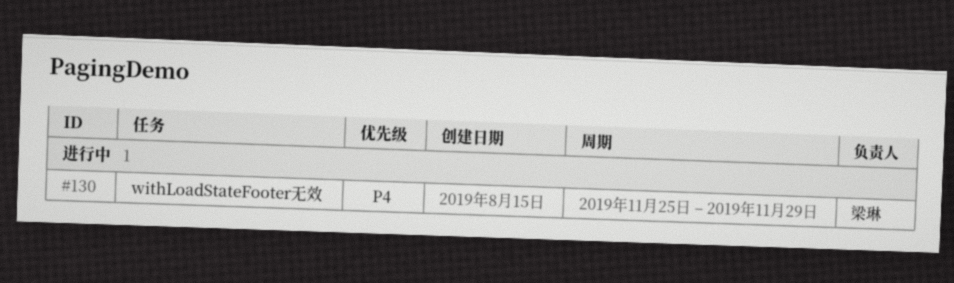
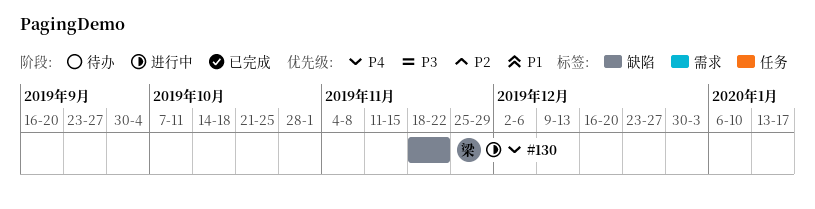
#130, start: Nov 25 -> Nov 18
#130, due: Nov 29 -> Nov 22

